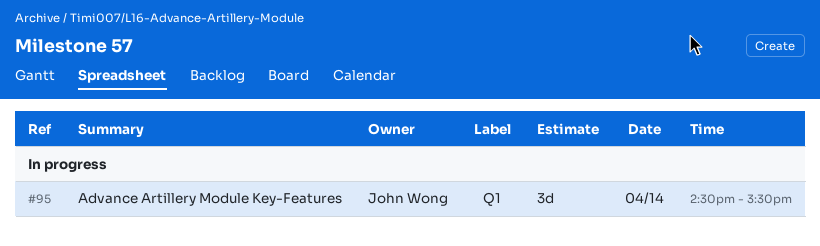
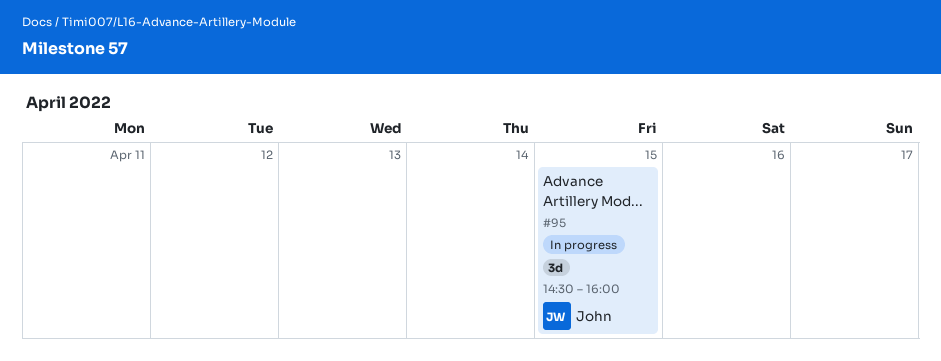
#95, day: Apr 14 -> Apr 15
#95, ends: 15:30 -> 16:00

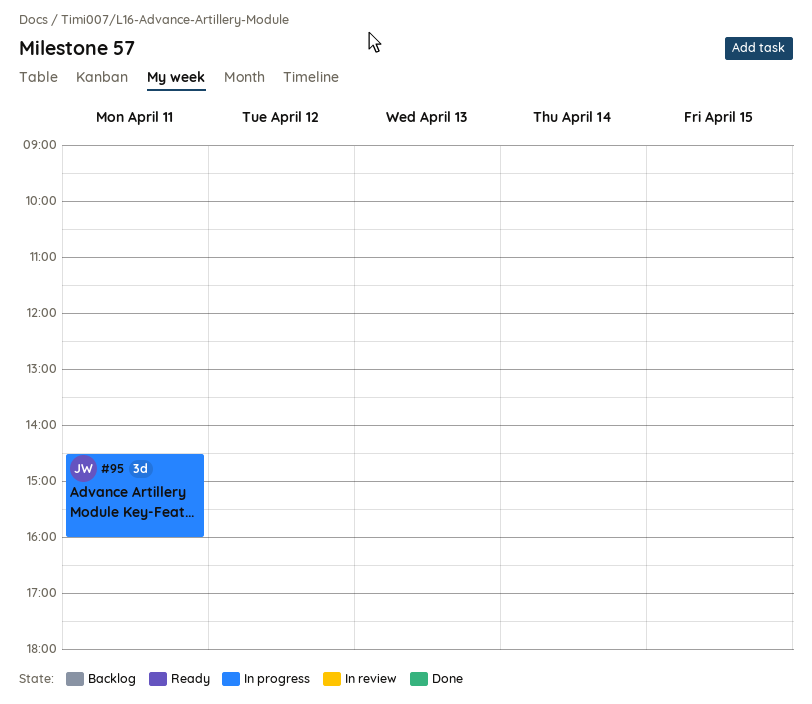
#95, day: Apr 15 -> Apr 11

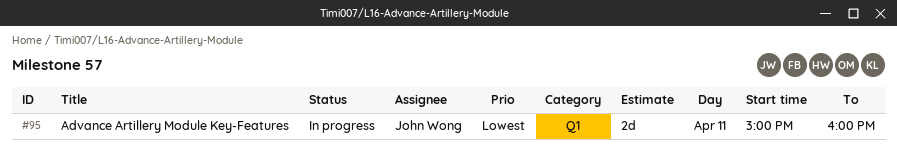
#95, estimate: 3d -> 2d
#95, begins: 14:30 -> 15:00

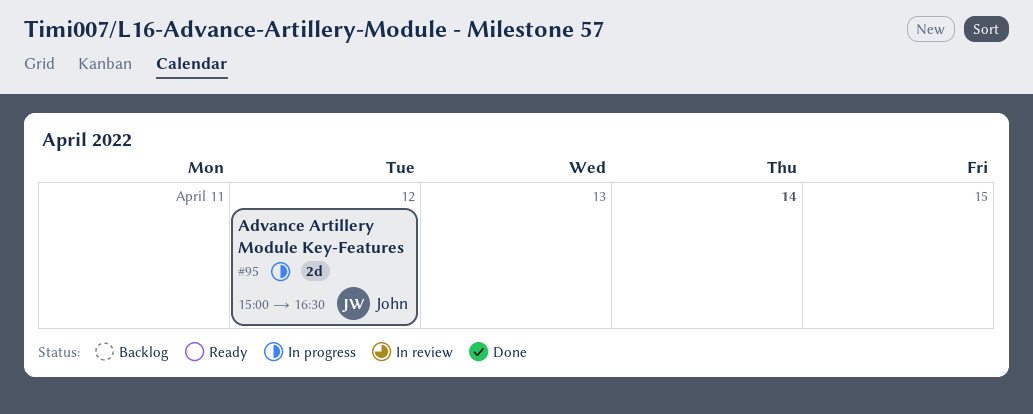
#95, day: Apr 11 -> Apr 12
#95, ends: 16:00 -> 16:30

